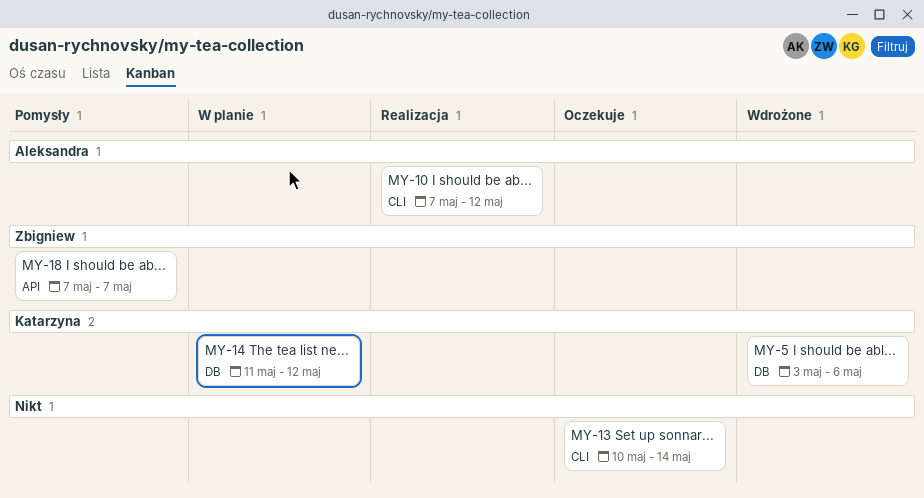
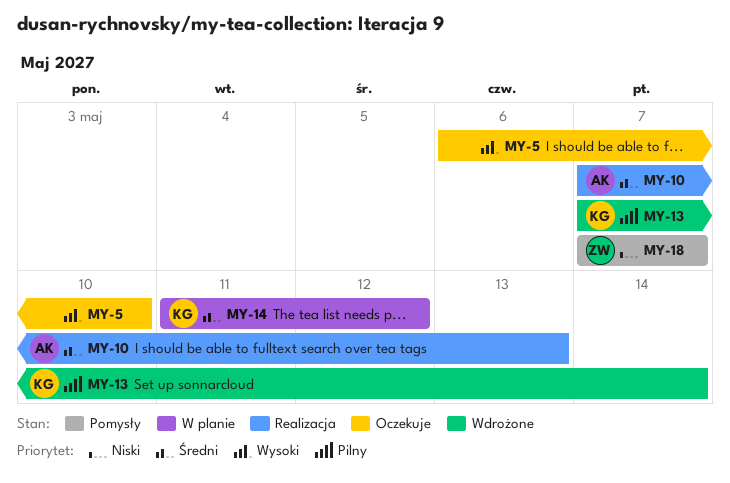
MY-5, status: Wdrożone -> Oczekuje
MY-5, owner: Katarzyna -> none
MY-5, start: May 3 -> May 6
MY-5, due: May 6 -> May 10
MY-10, due: May 12 -> May 13
MY-13, status: Oczekuje -> Wdrożone
MY-13, owner: none -> Katarzyna
MY-13, start: May 10 -> May 7

